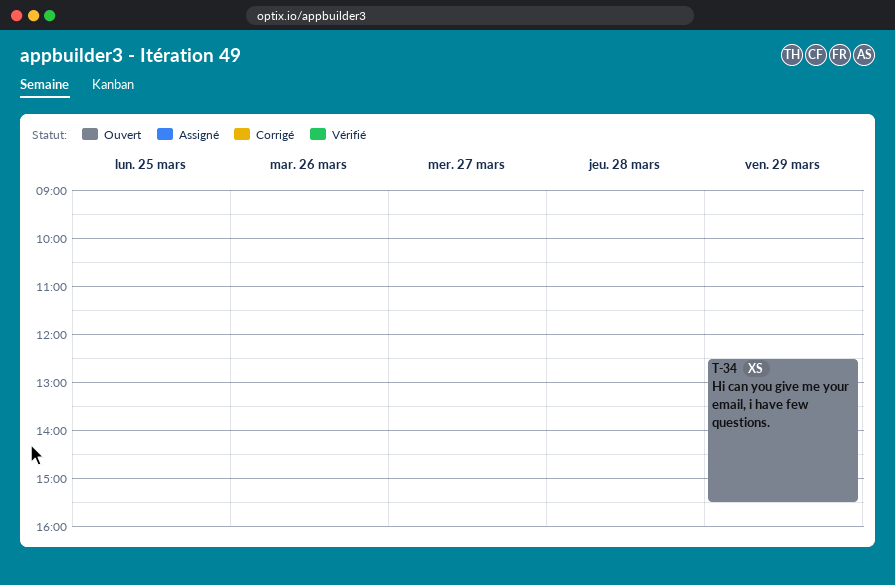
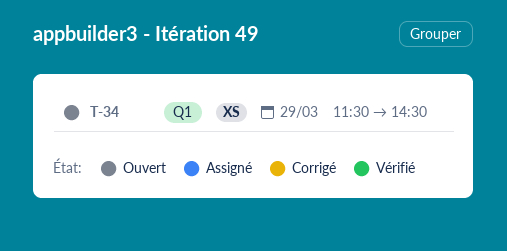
T-34, begins: 12:30 -> 11:30
T-34, ends: 15:30 -> 14:30

